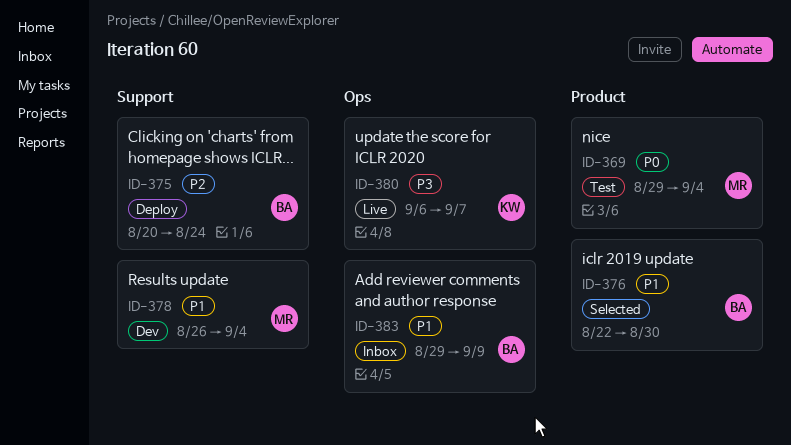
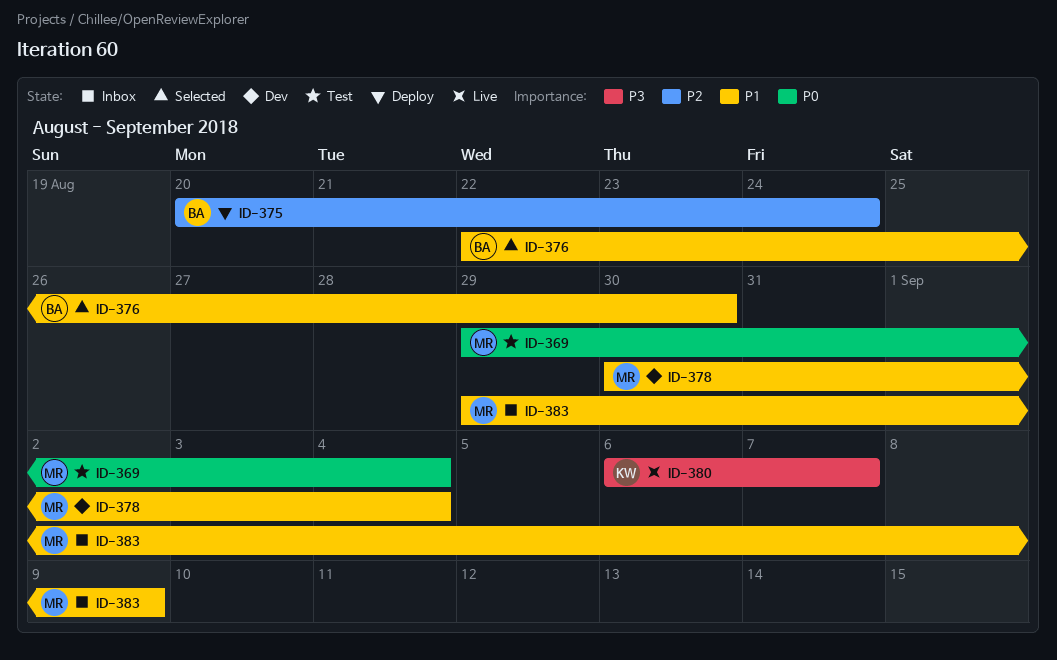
ID-378, start: Aug 26 -> Aug 30
ID-383, owner: BA -> MR

